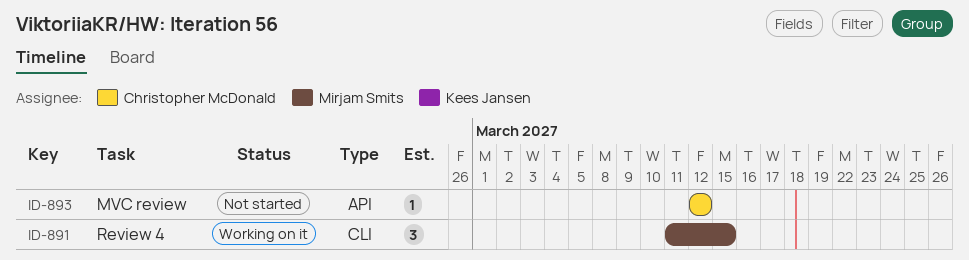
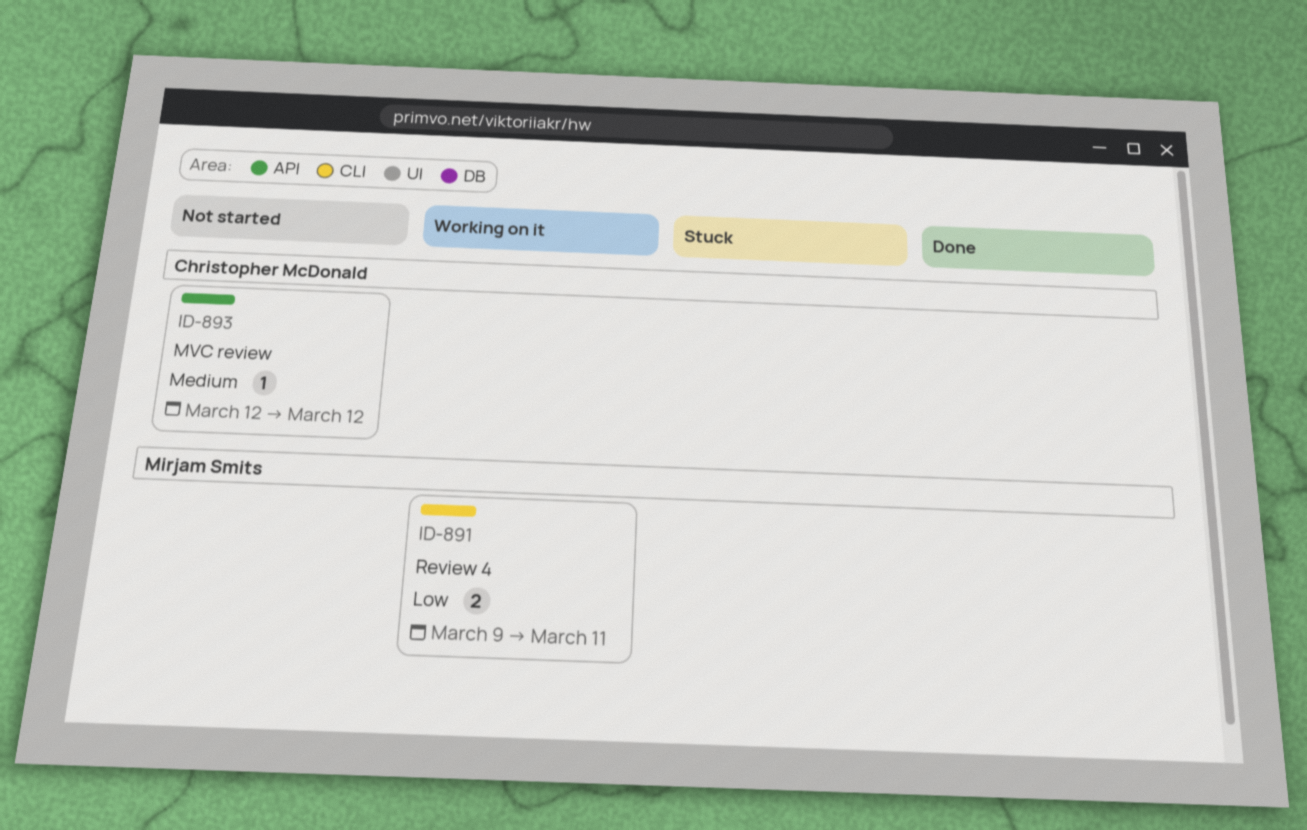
ID-891, estimate: 3 -> 2
ID-891, start: Mar 11 -> Mar 9
ID-891, due: Mar 15 -> Mar 11

